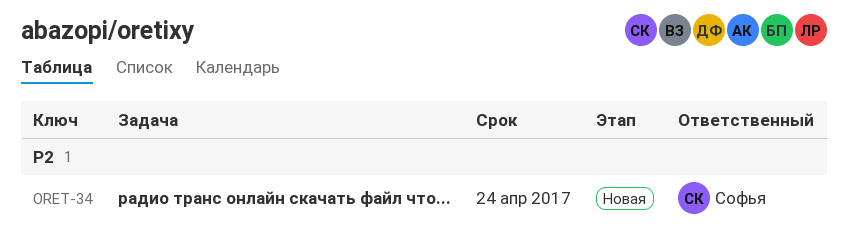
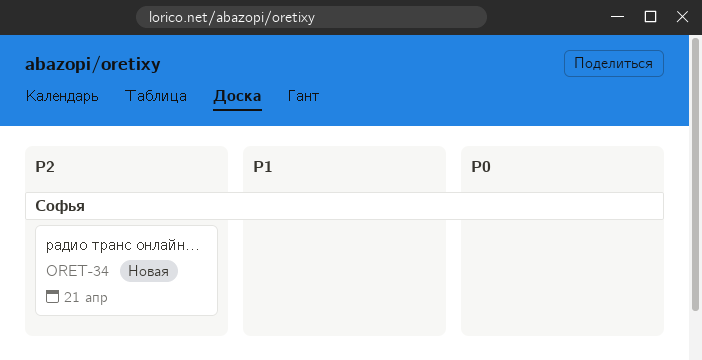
ORET-34, due: Apr 24 -> Apr 21

